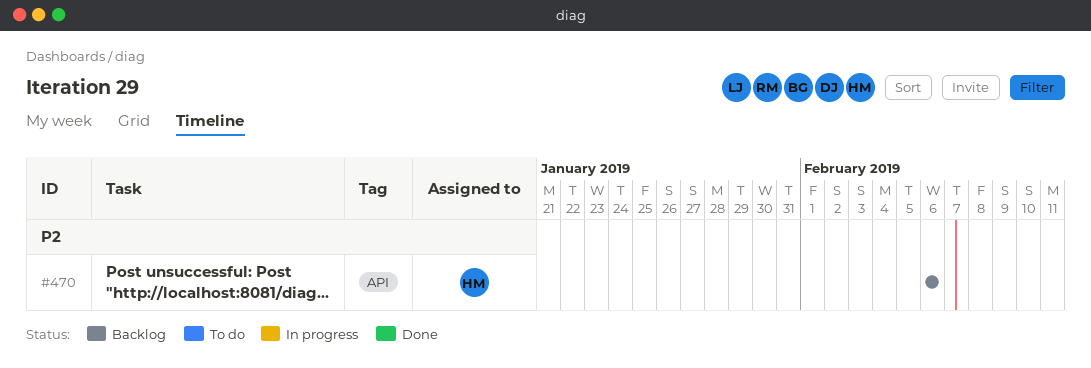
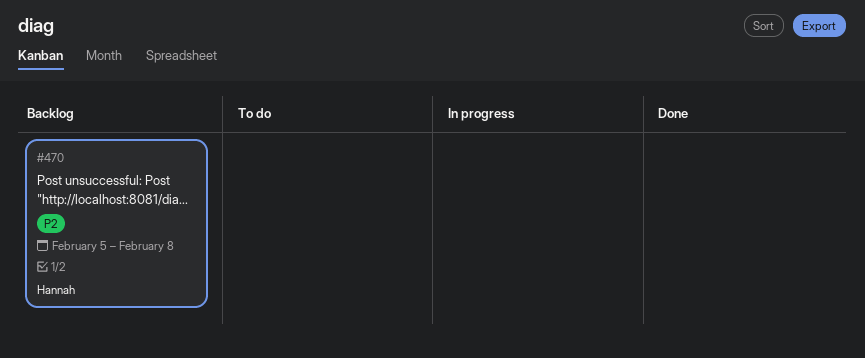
#470, start: Feb 6 -> Feb 5
#470, due: Feb 6 -> Feb 8

